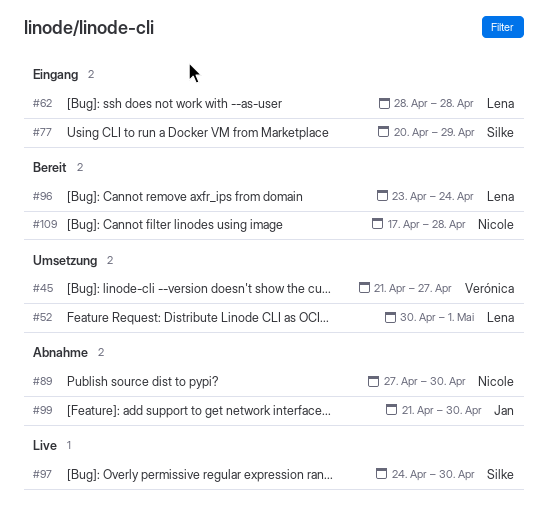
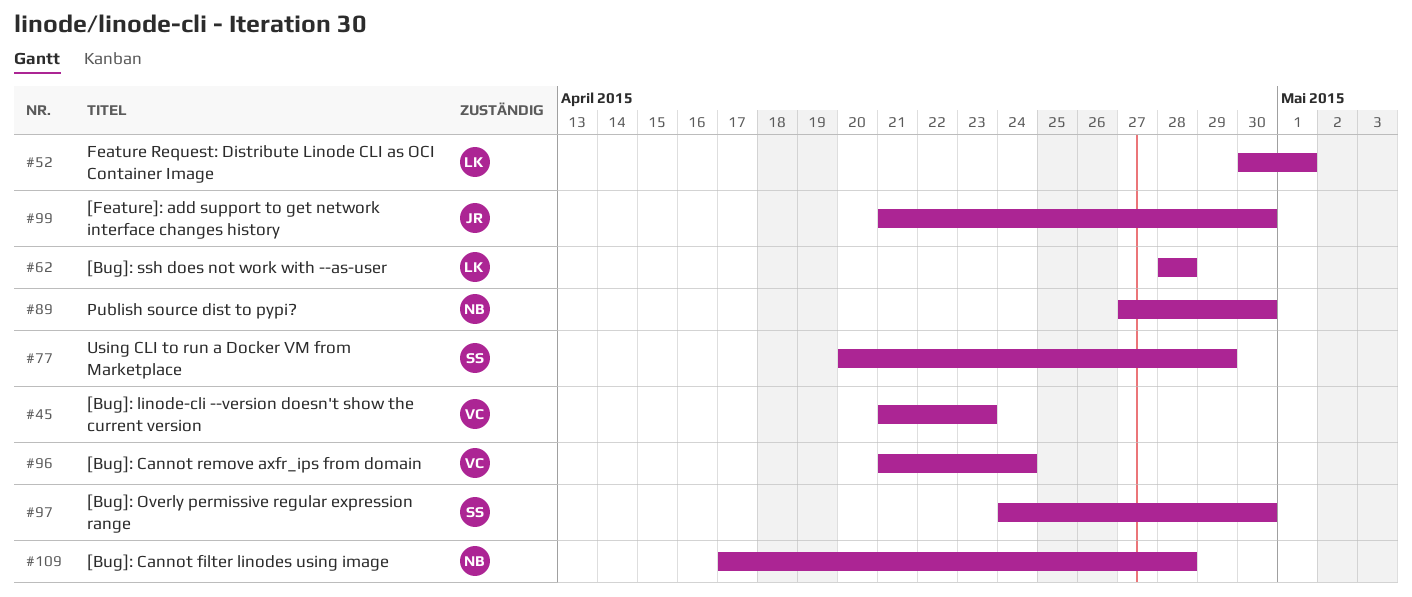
#45, due: Apr 27 -> Apr 23
#96, owner: Lena -> Verónica
#96, start: Apr 23 -> Apr 21

